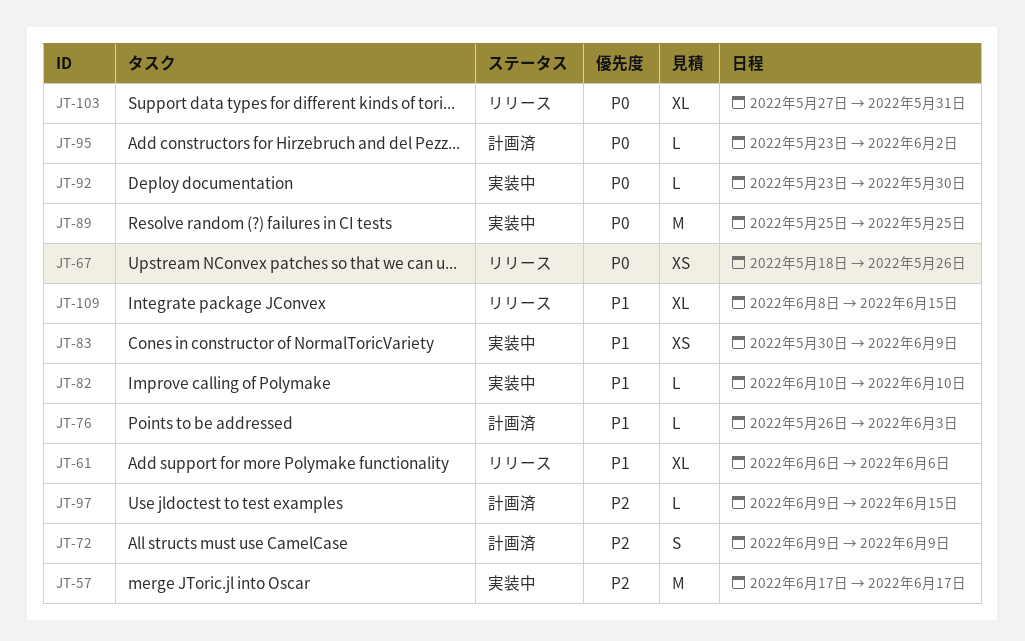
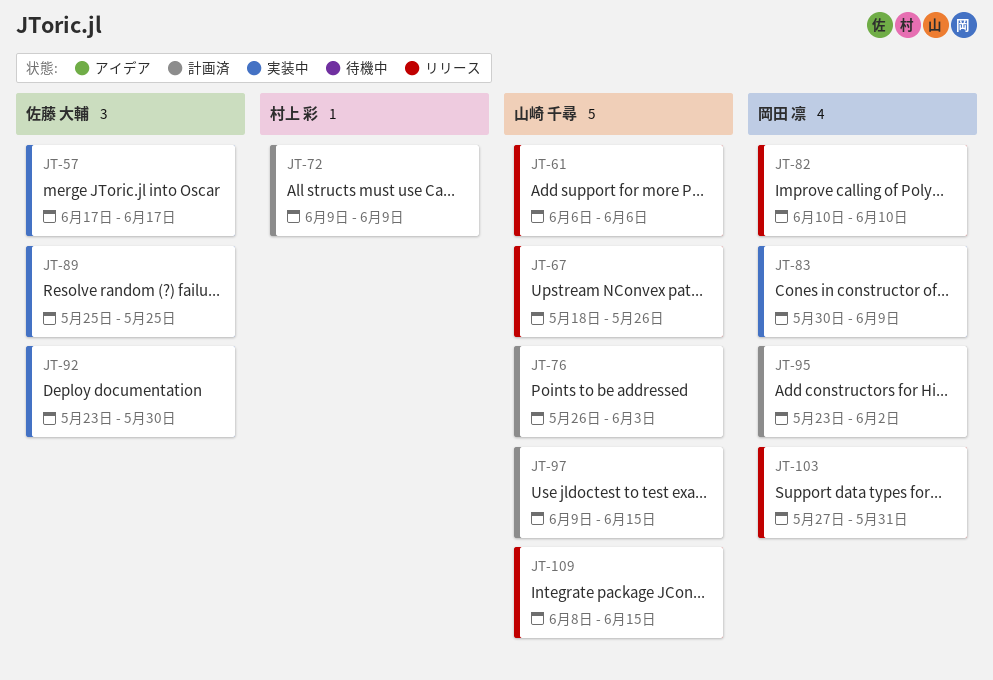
JT-82, status: 実装中 -> リリース

